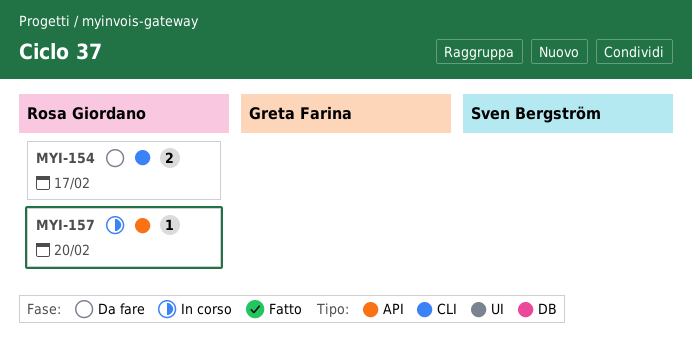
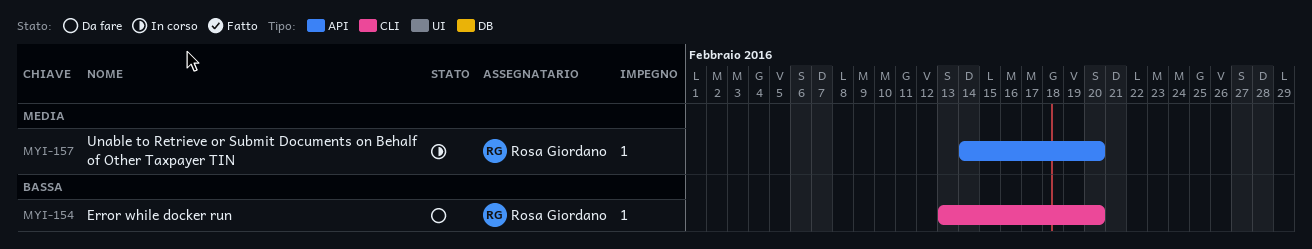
MYI-154, estimate: 2 -> 1
MYI-154, due: Feb 17 -> Feb 20

